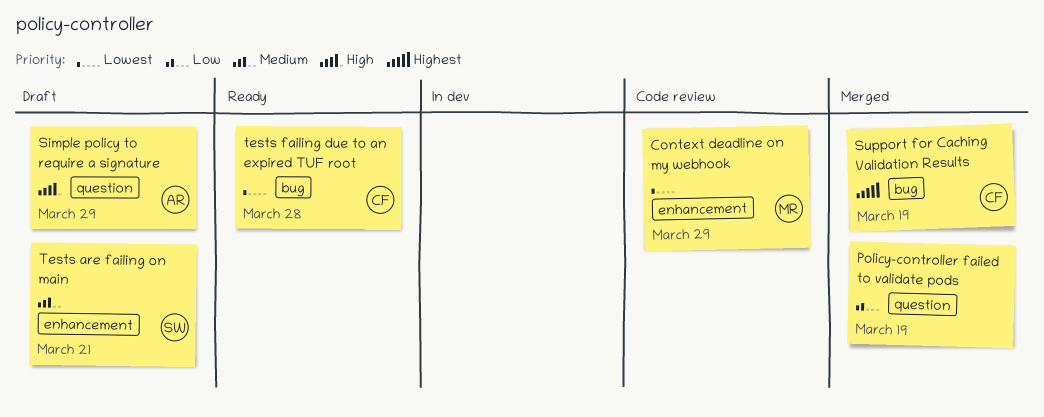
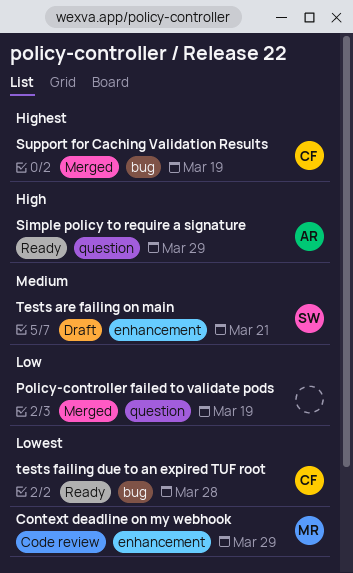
Simple policy to require a signature, status: Draft -> Ready

